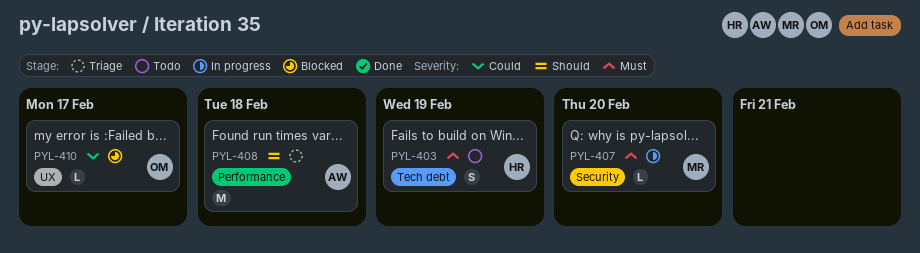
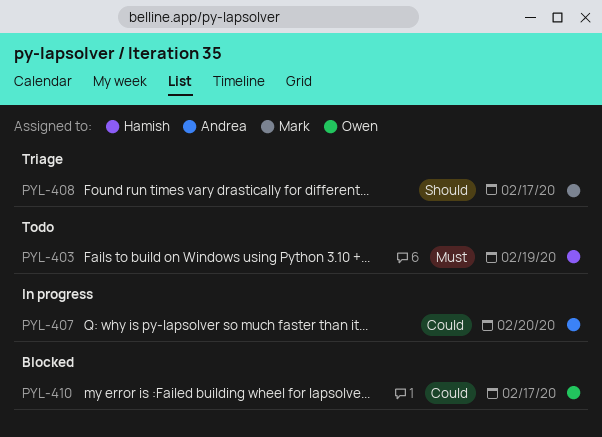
PYL-407, owner: Mark -> Andrea
PYL-407, priority: Must -> Could
PYL-408, owner: Andrea -> Mark
PYL-408, due: Feb 18 -> Feb 17

